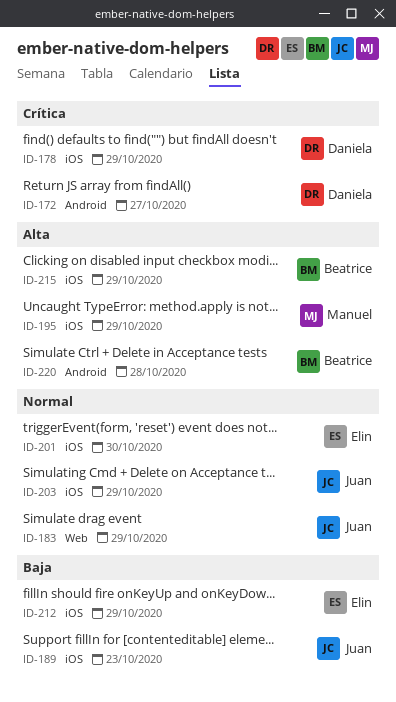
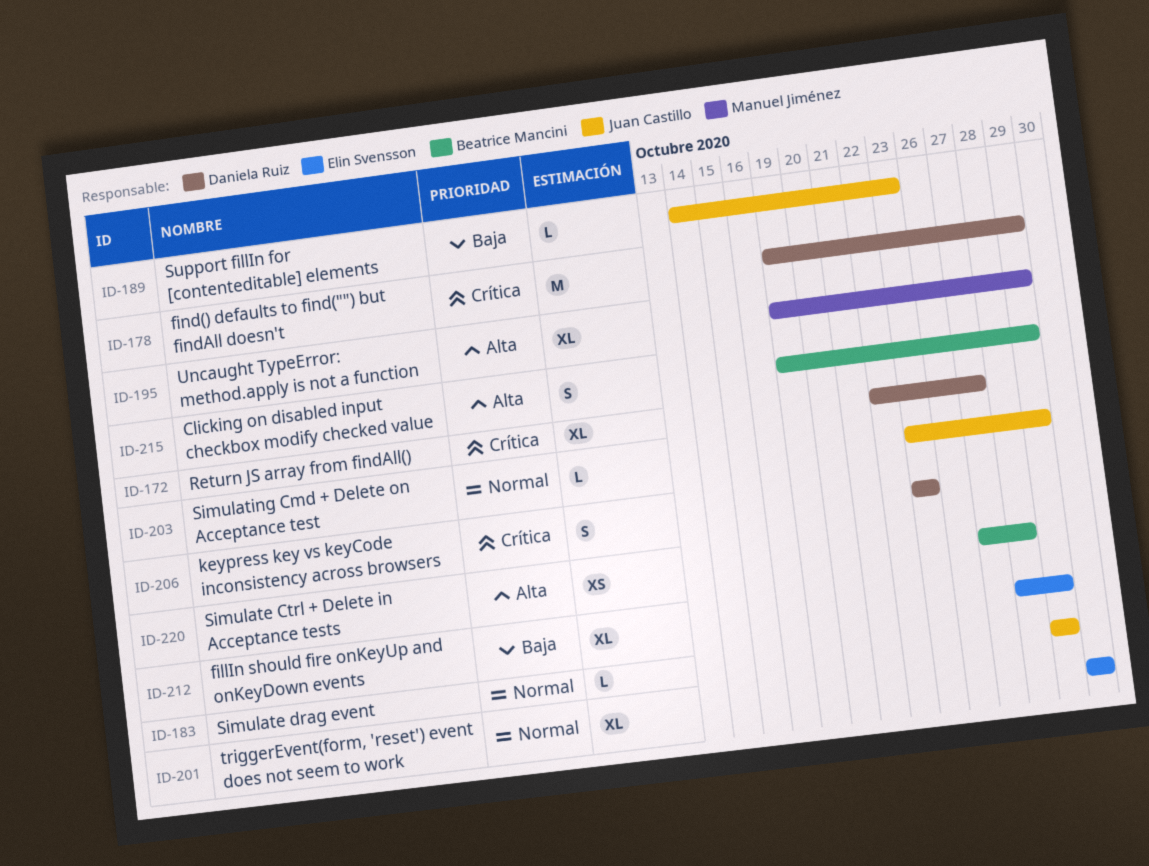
ID-206: none -> present

